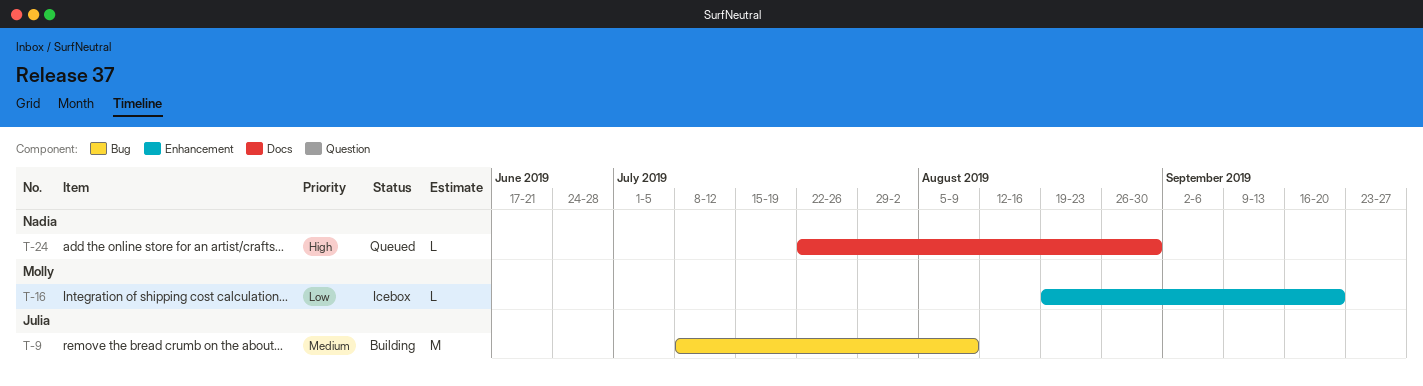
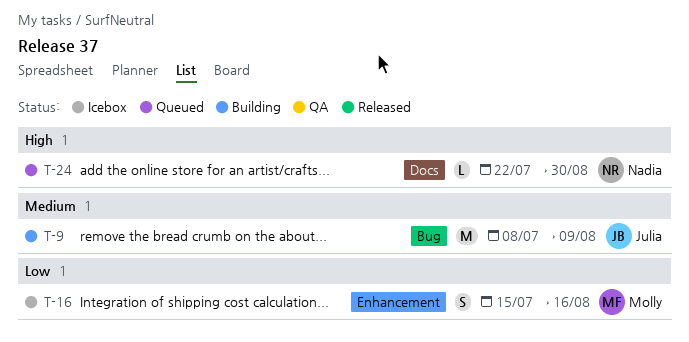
T-16, estimate: L -> S
T-16, start: Aug 19 -> Jul 15
T-16, due: Sep 20 -> Aug 16

